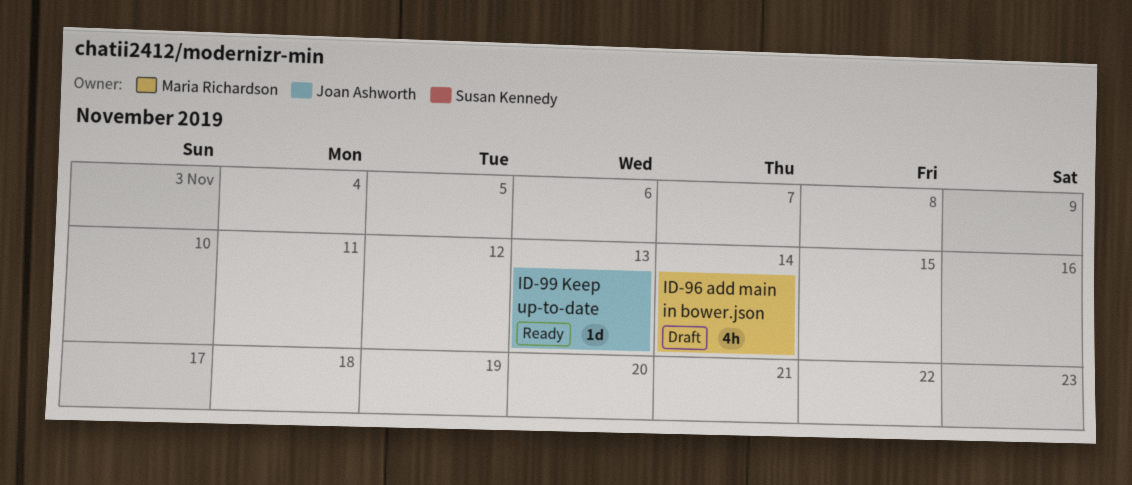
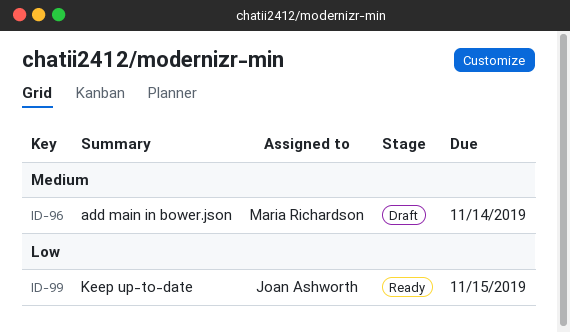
ID-99, due: Nov 13 -> Nov 15

